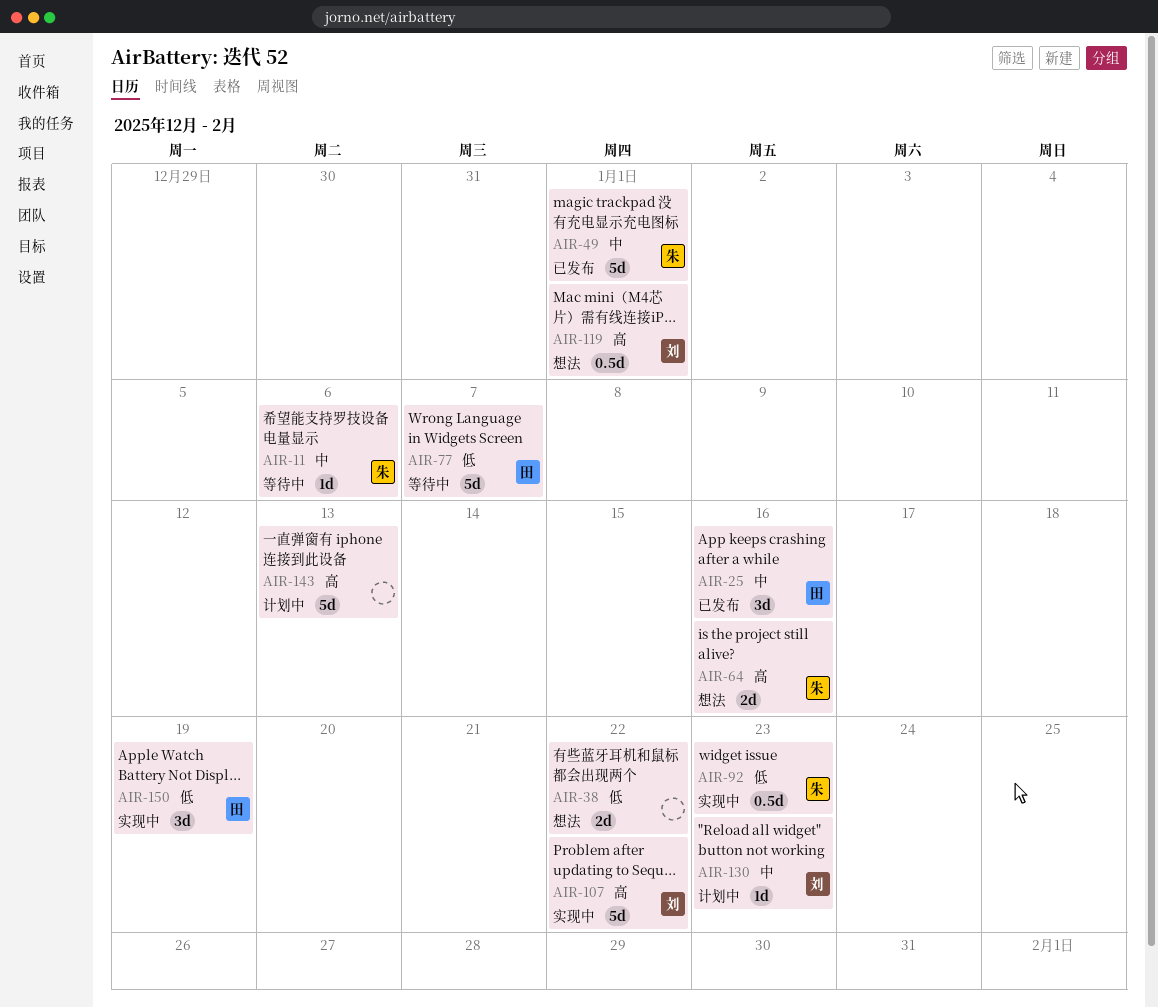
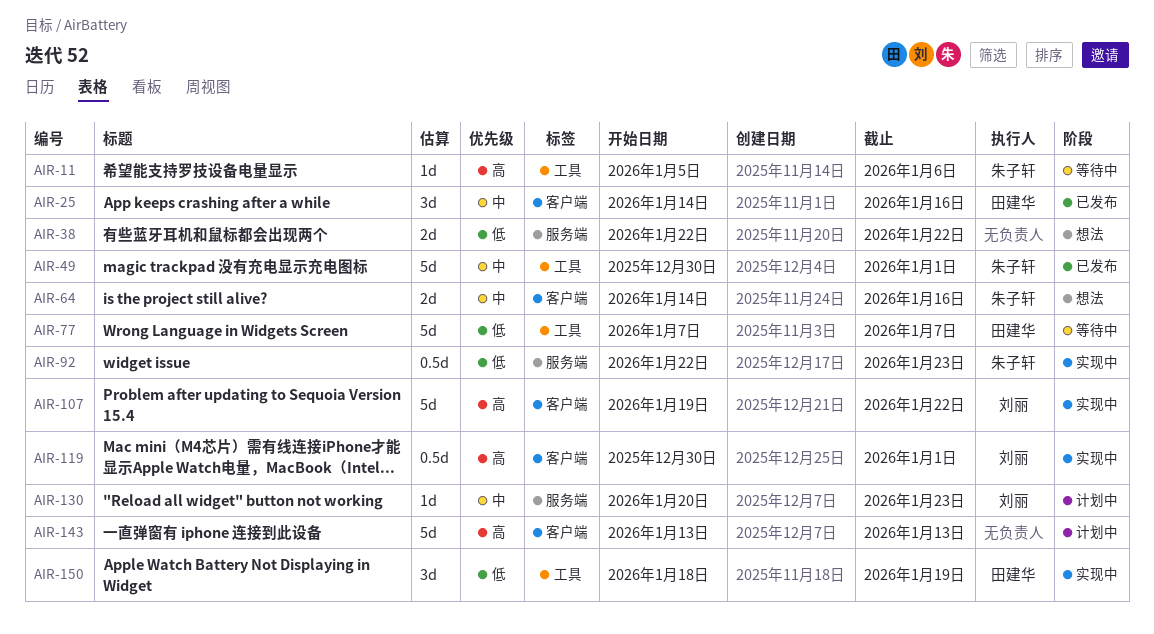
AIR-11, priority: 中 -> 高
AIR-64, priority: 高 -> 中
AIR-119, status: 想法 -> 实现中

